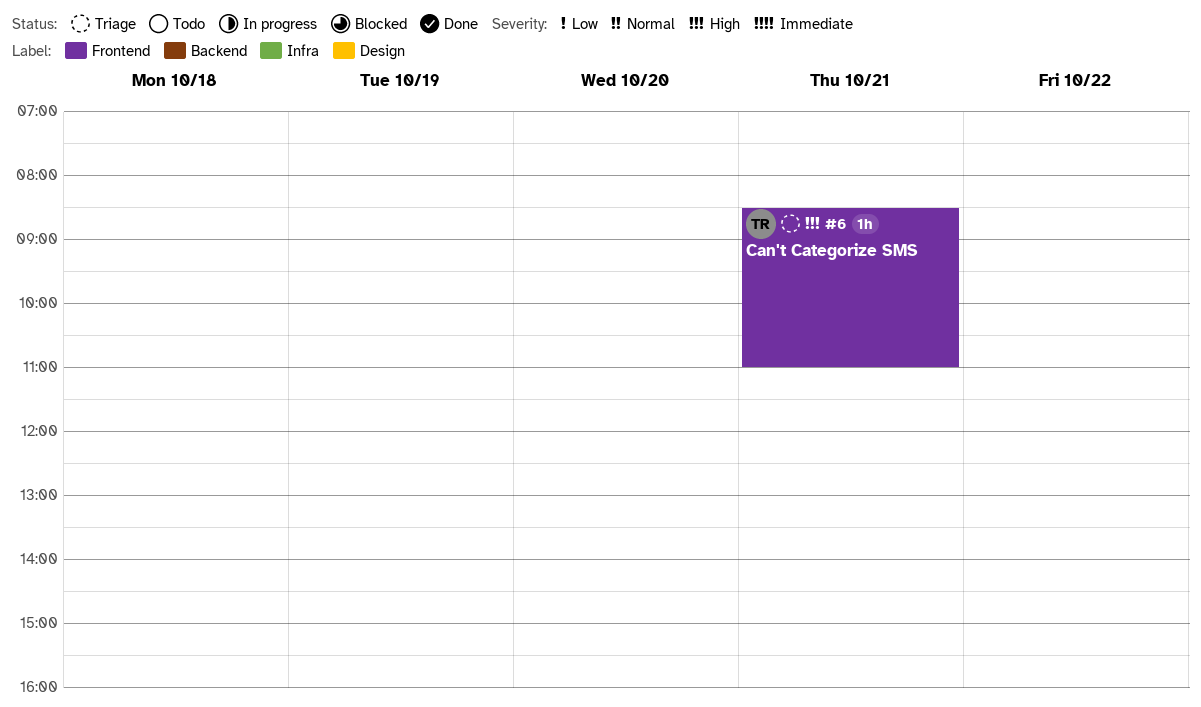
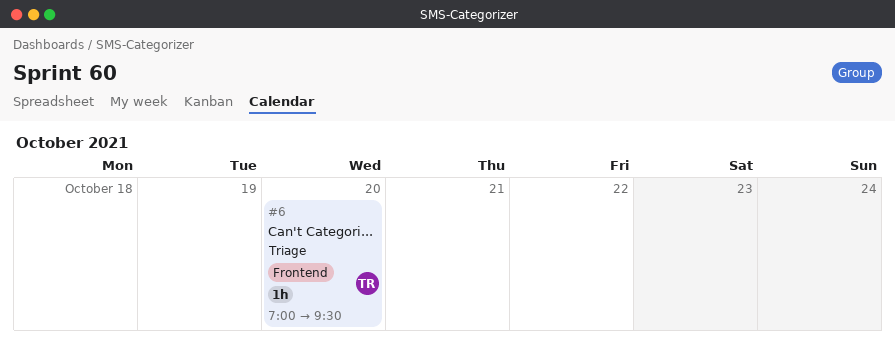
#6, day: Oct 21 -> Oct 20
#6, begins: 08:30 -> 07:00
#6, ends: 11:00 -> 09:30

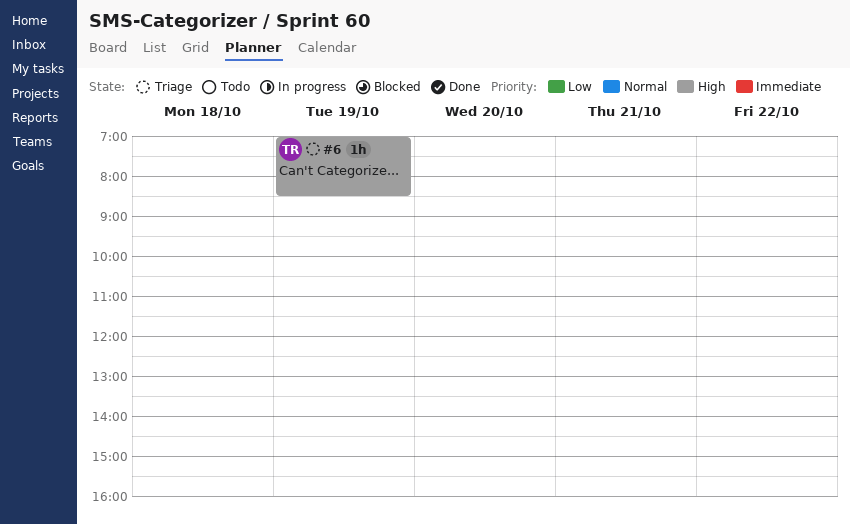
#6, day: Oct 20 -> Oct 19
#6, ends: 09:30 -> 08:30

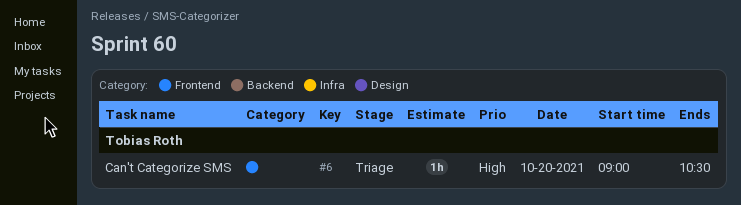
#6, day: Oct 19 -> Oct 20
#6, begins: 07:00 -> 09:00
#6, ends: 08:30 -> 10:30

